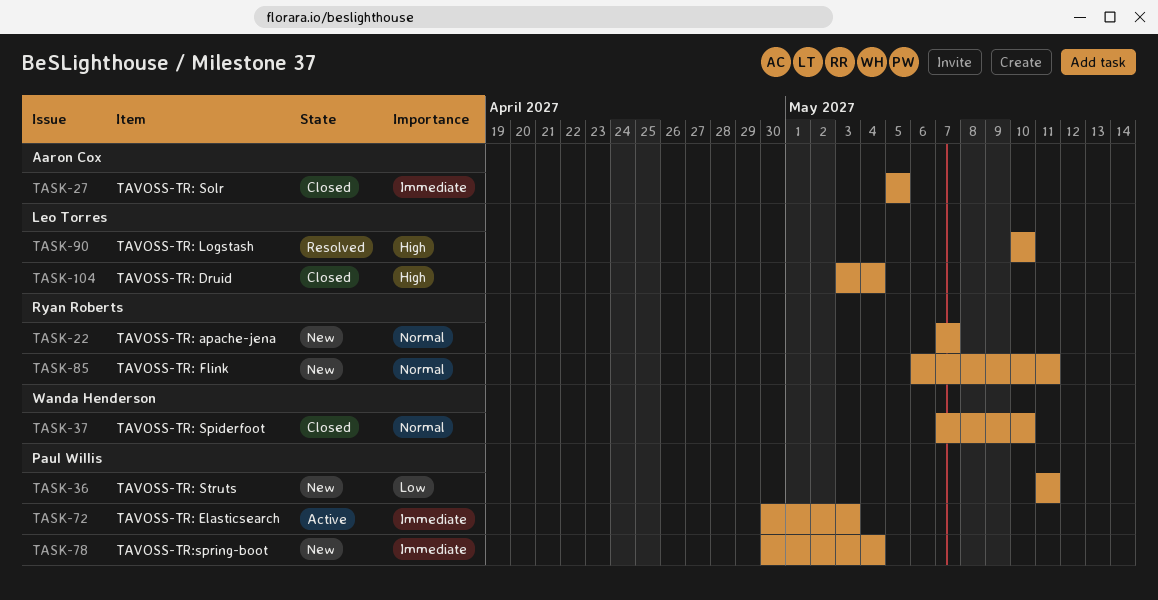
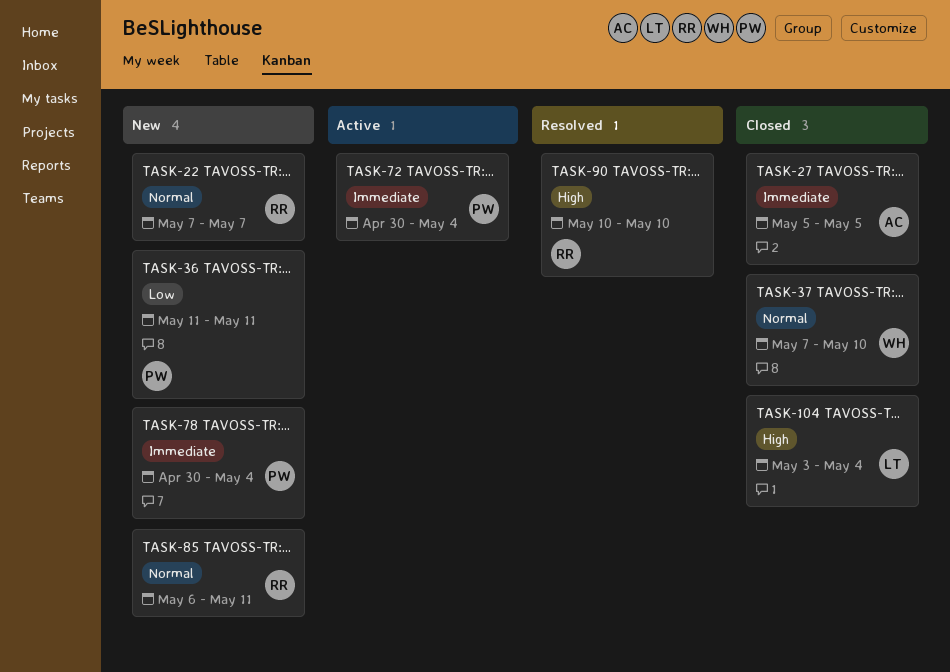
TASK-72, due: May 3 -> May 4
TASK-90, owner: Leo Torres -> Ryan Roberts

